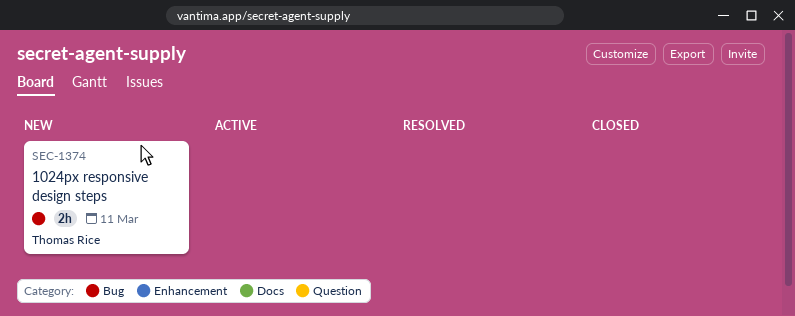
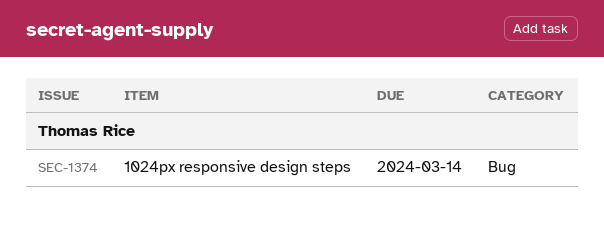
SEC-1374, due: Mar 11 -> Mar 14

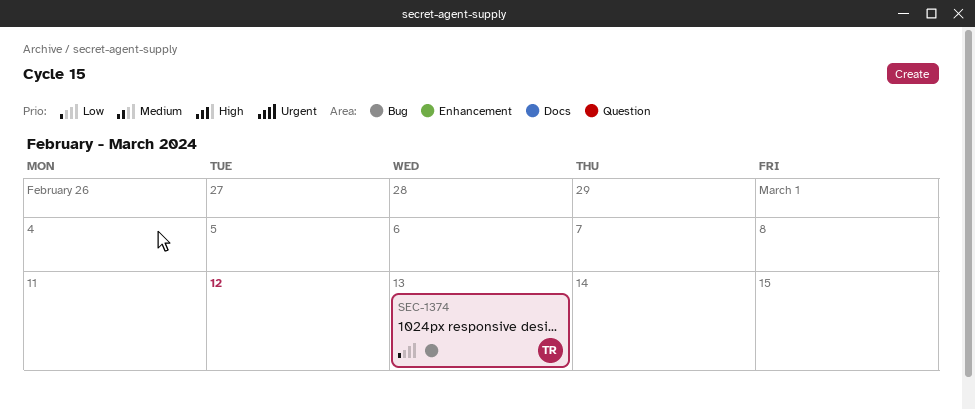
SEC-1374, due: Mar 14 -> Mar 13

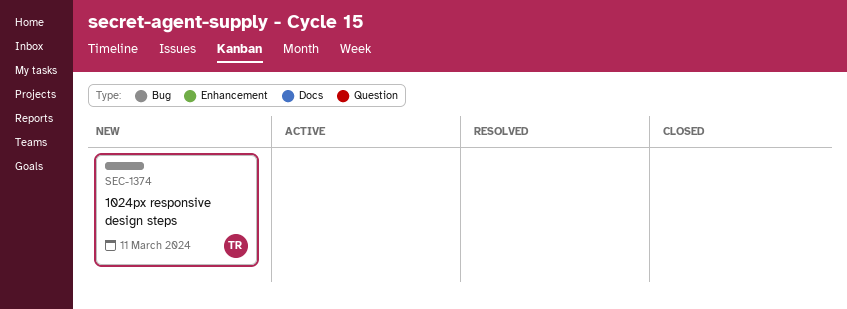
SEC-1374, due: Mar 13 -> Mar 11

